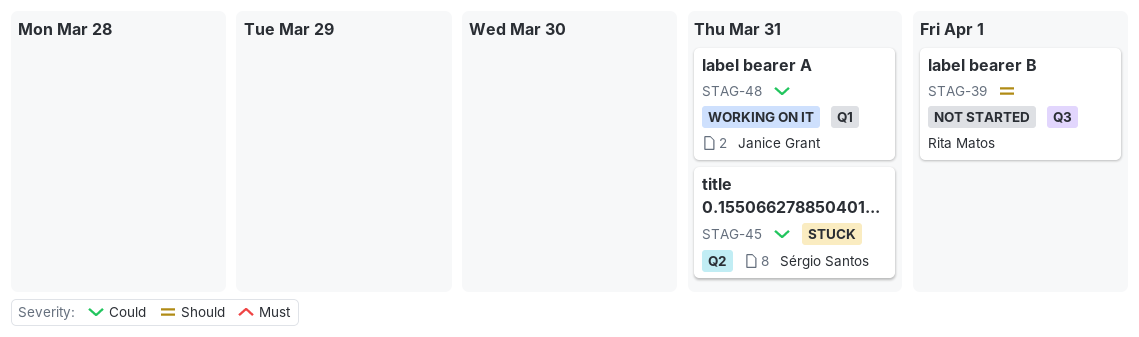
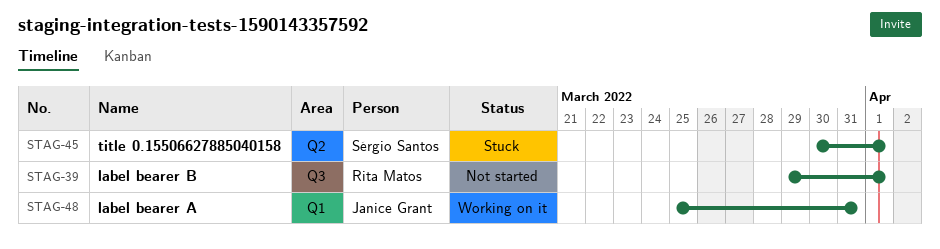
STAG-45, due: Mar 31 -> Apr 1

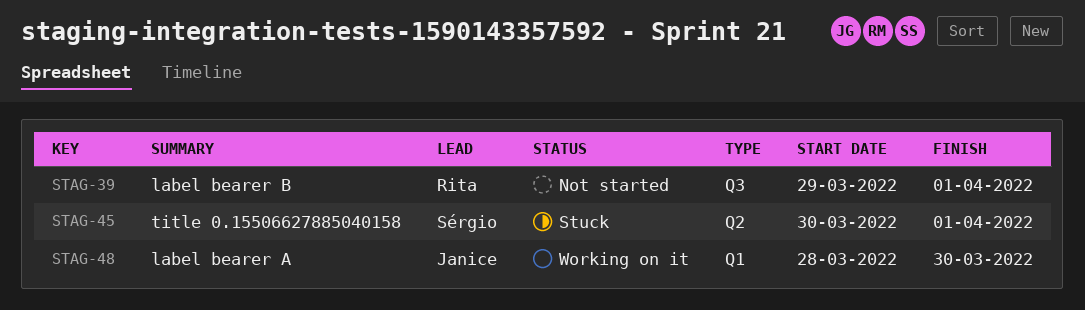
STAG-48, start: Mar 25 -> Mar 28
STAG-48, due: Mar 31 -> Mar 30

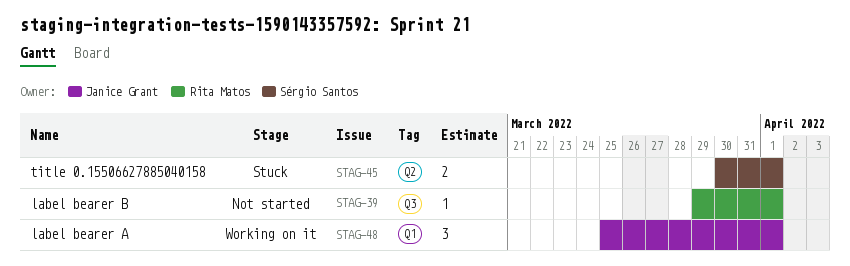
STAG-48, start: Mar 28 -> Mar 25
STAG-48, due: Mar 30 -> Apr 1

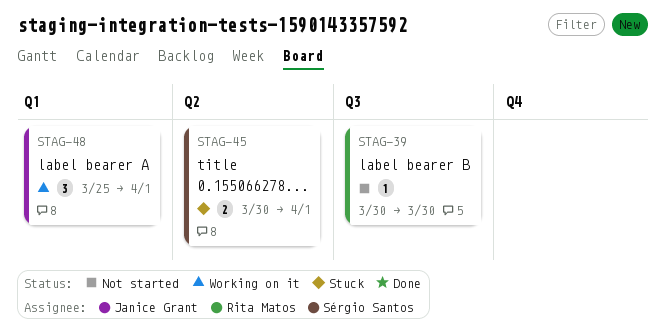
STAG-39, start: Mar 29 -> Mar 30
STAG-39, due: Apr 1 -> Mar 30

